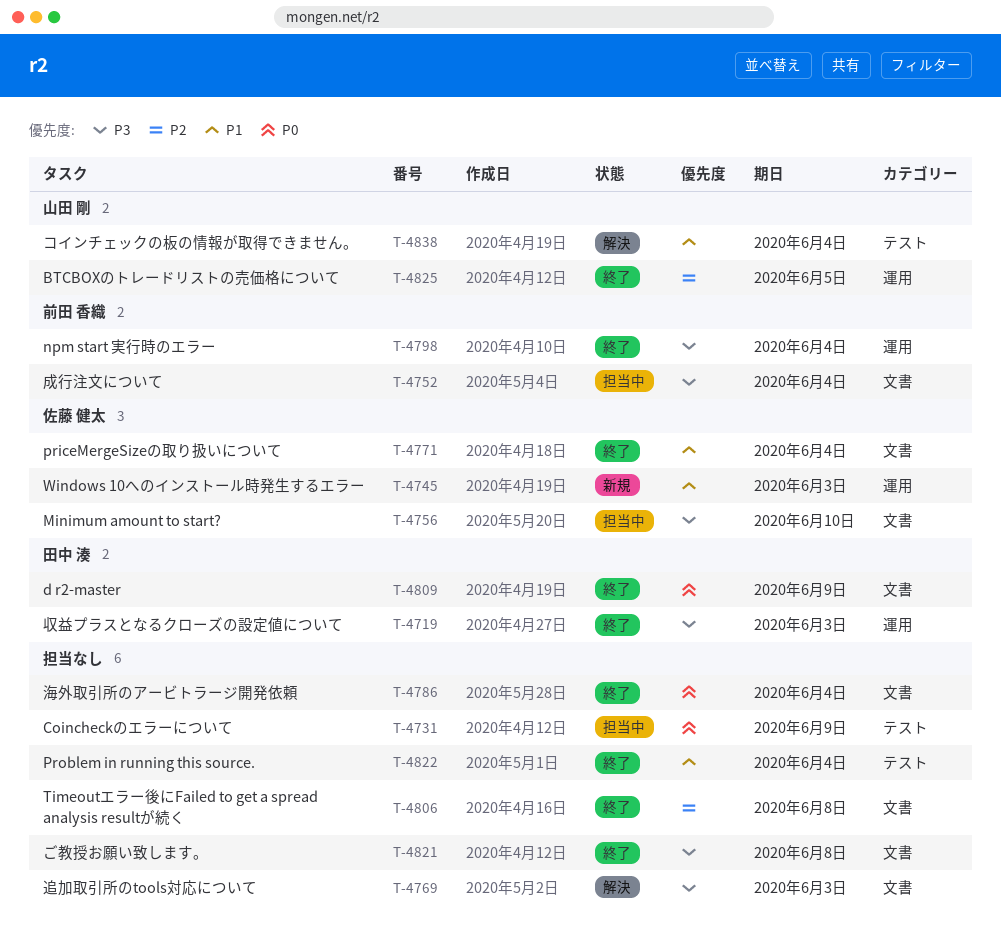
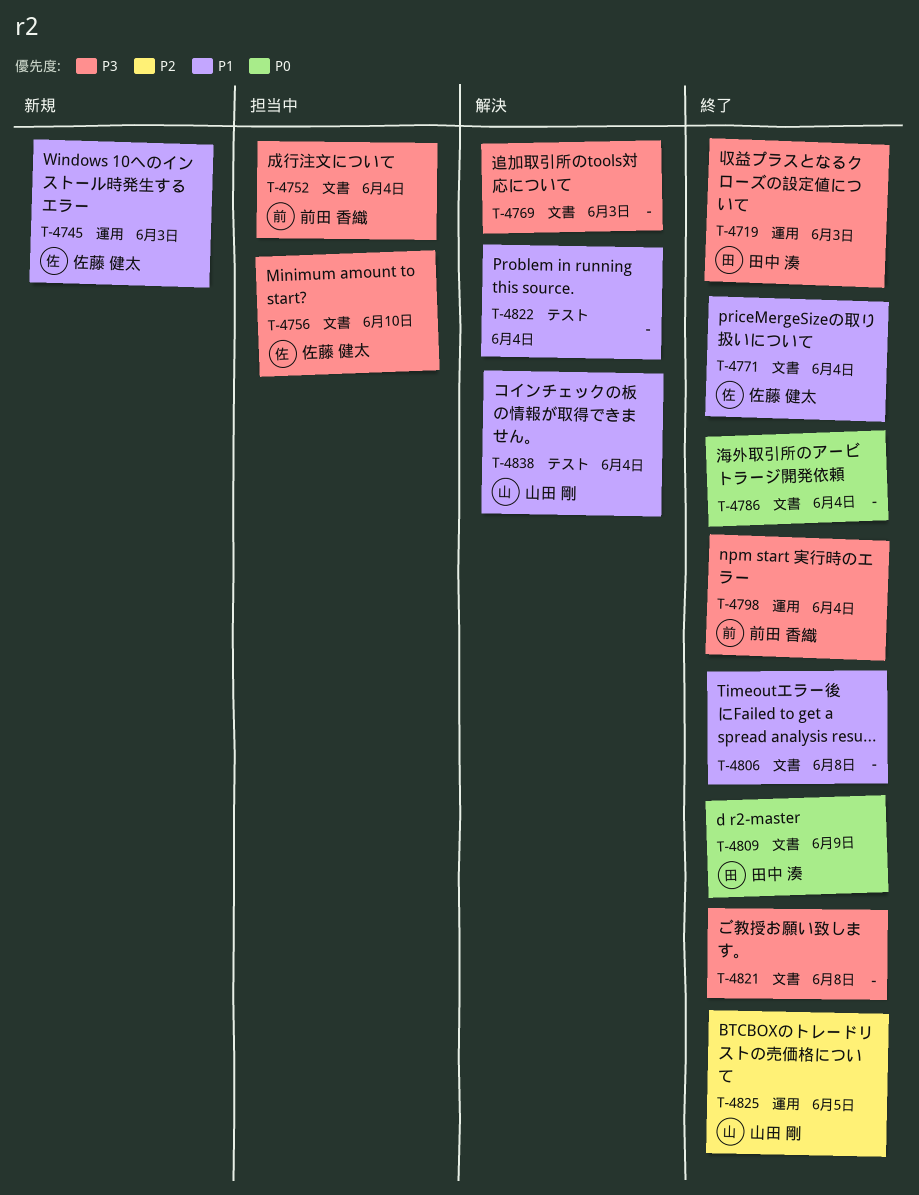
T-4731: present -> none
T-4806, priority: P2 -> P1
T-4822, status: 終了 -> 解決

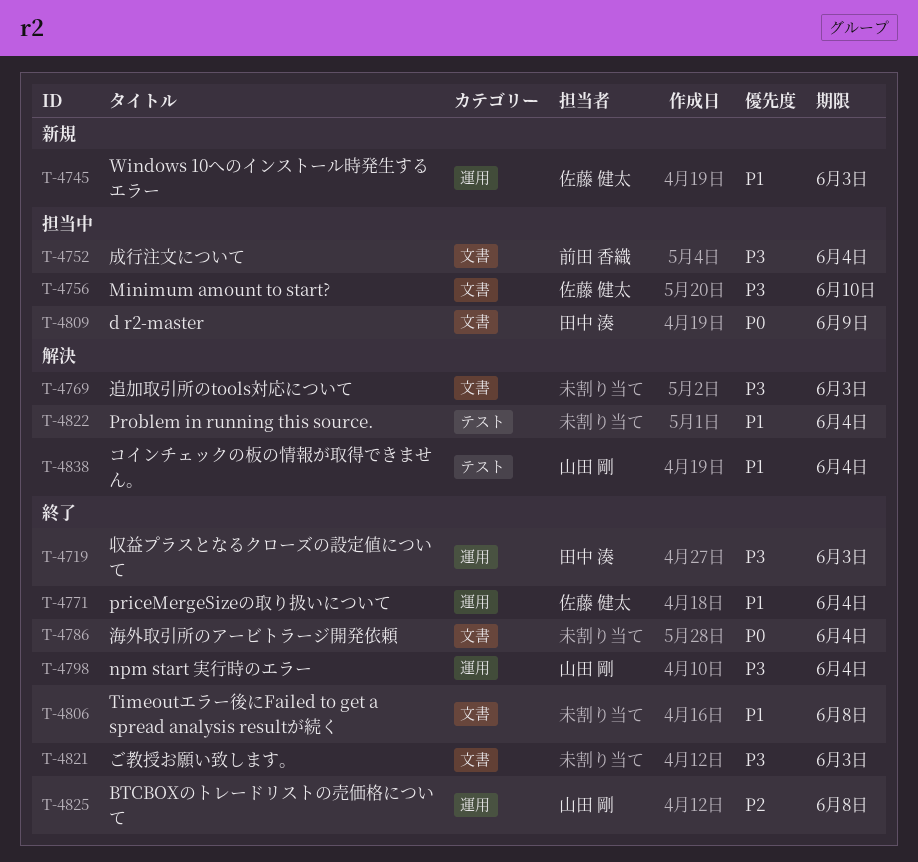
T-4771, label: 文書 -> 運用
T-4798, owner: 前田 香織 -> 山田 剛
T-4809, status: 終了 -> 担当中
T-4821, due: Jun 8 -> Jun 3
T-4825, due: Jun 5 -> Jun 8

